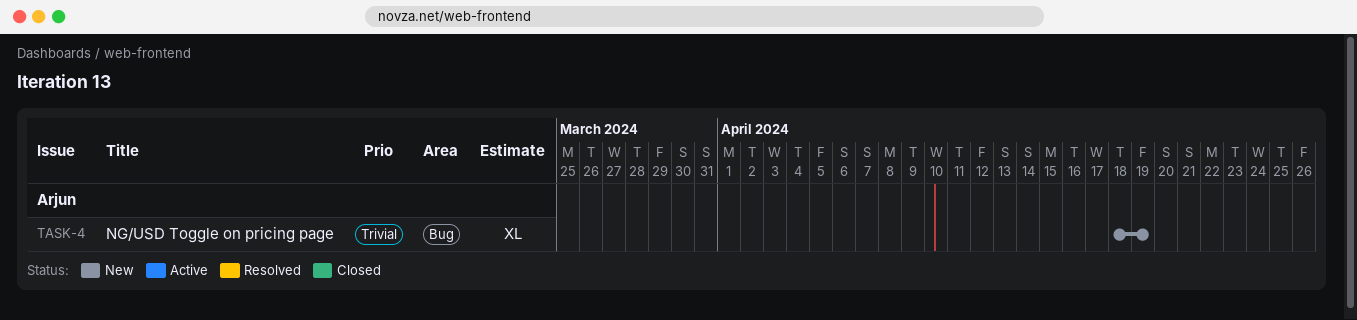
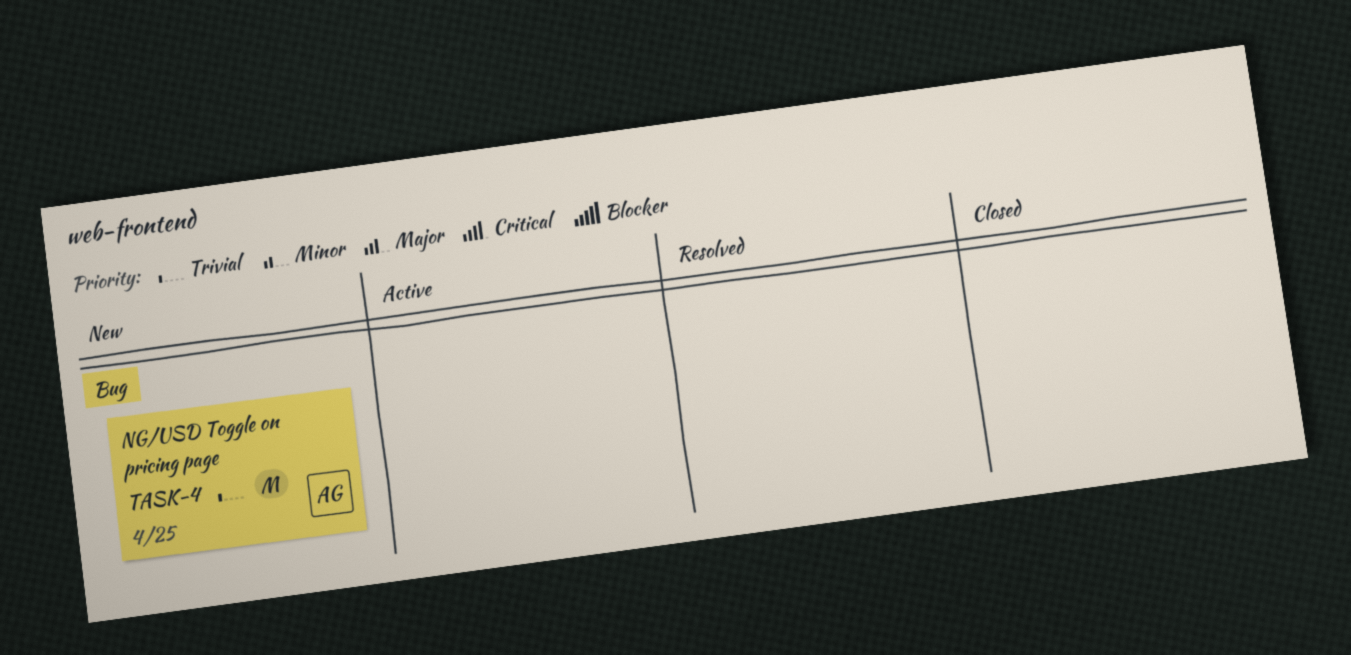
TASK-4, estimate: XL -> M
TASK-4, due: Apr 19 -> Apr 25

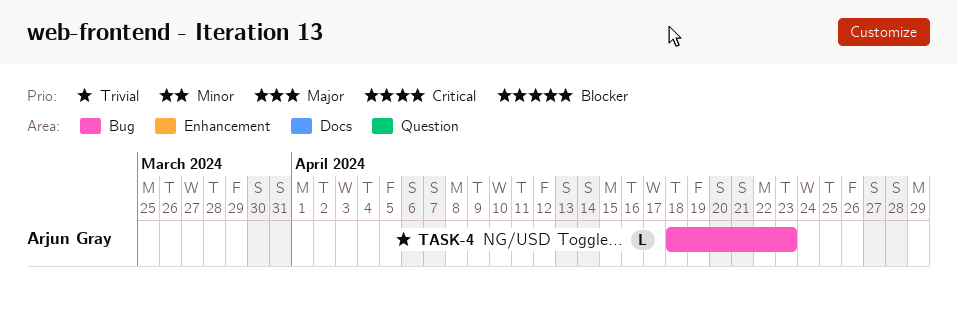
TASK-4, estimate: M -> L
TASK-4, due: Apr 25 -> Apr 23

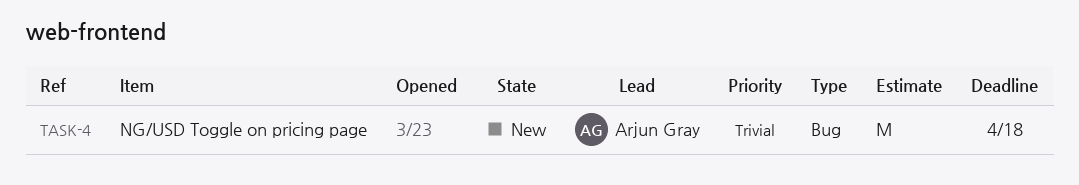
TASK-4, estimate: L -> M
TASK-4, due: Apr 23 -> Apr 18

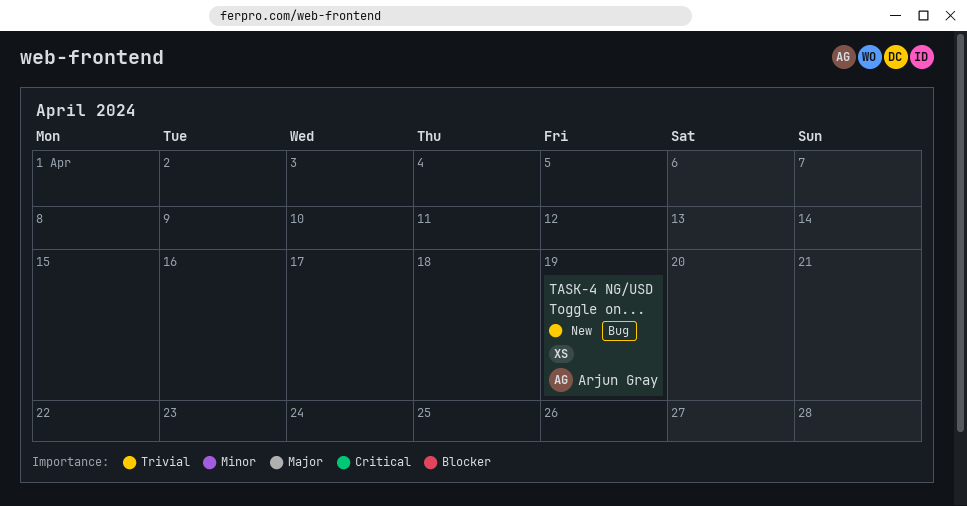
TASK-4, estimate: M -> XS
TASK-4, due: Apr 18 -> Apr 19

